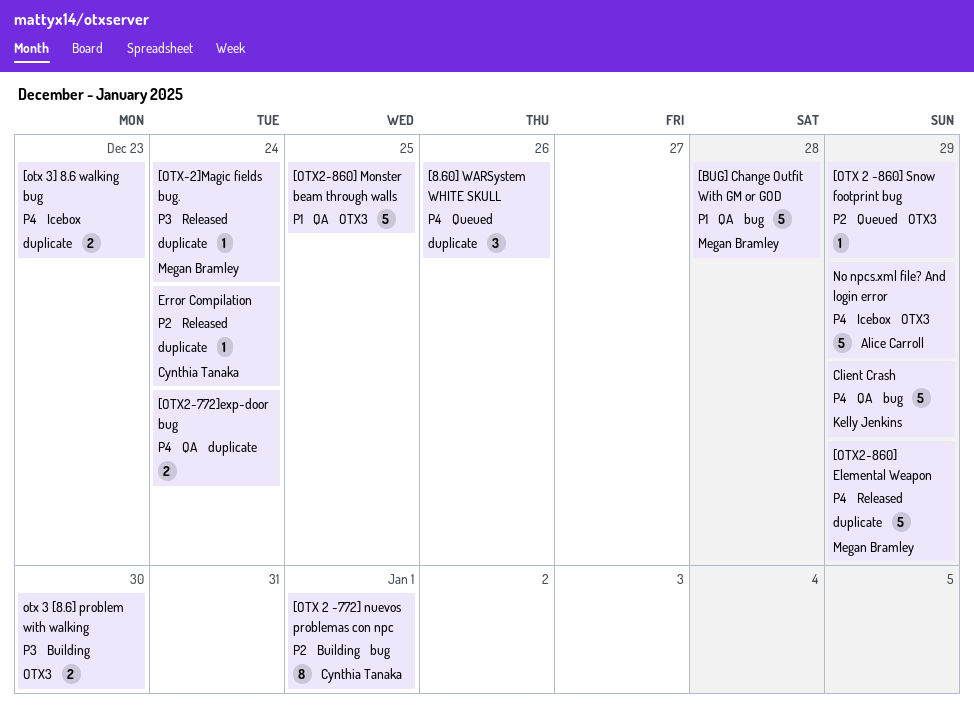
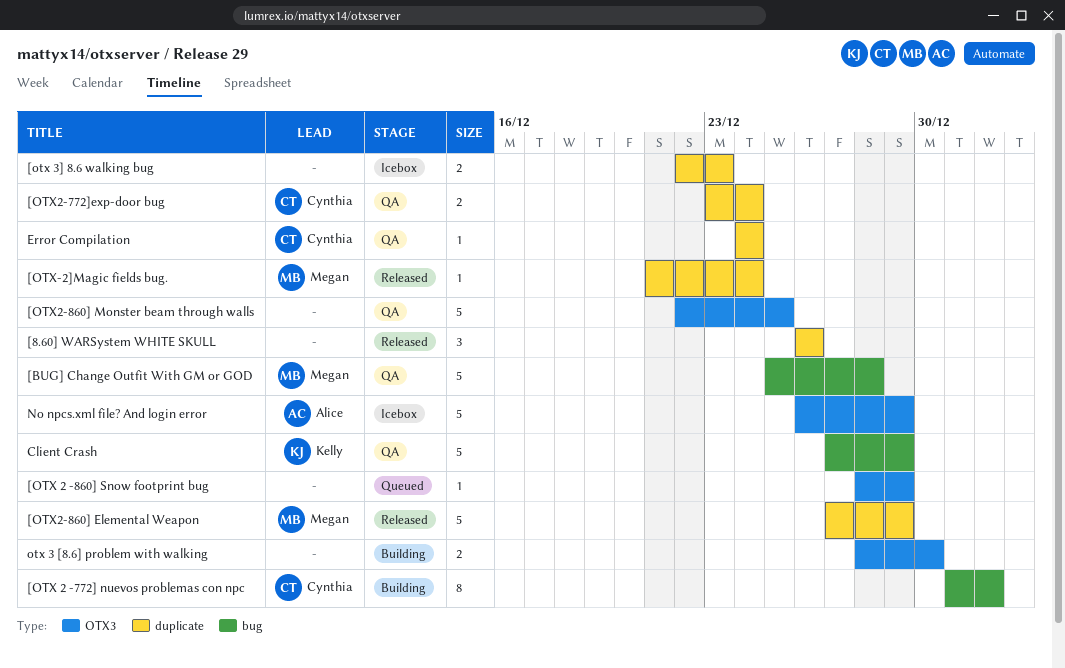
[8.60] WARSystem WHITE SKULL, status: Queued -> Released
[OTX2-772]exp-door bug, owner: none -> Cynthia Tanaka
Error Compilation, status: Released -> QA

